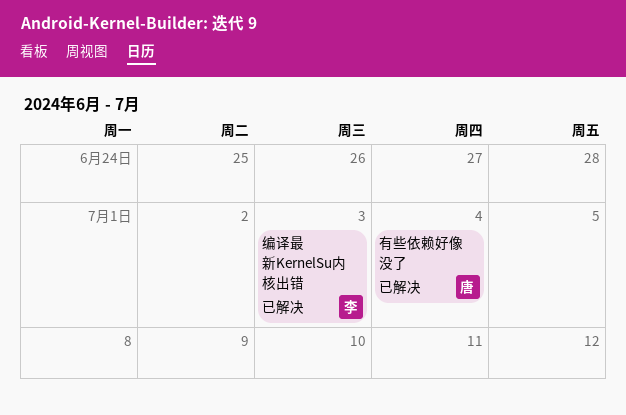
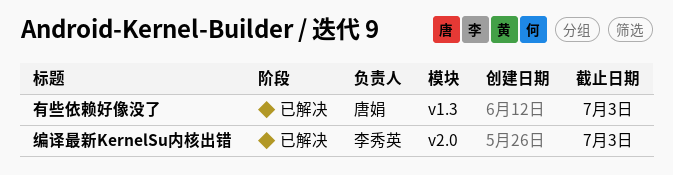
有些依赖好像没了, due: Jul 4 -> Jul 3

